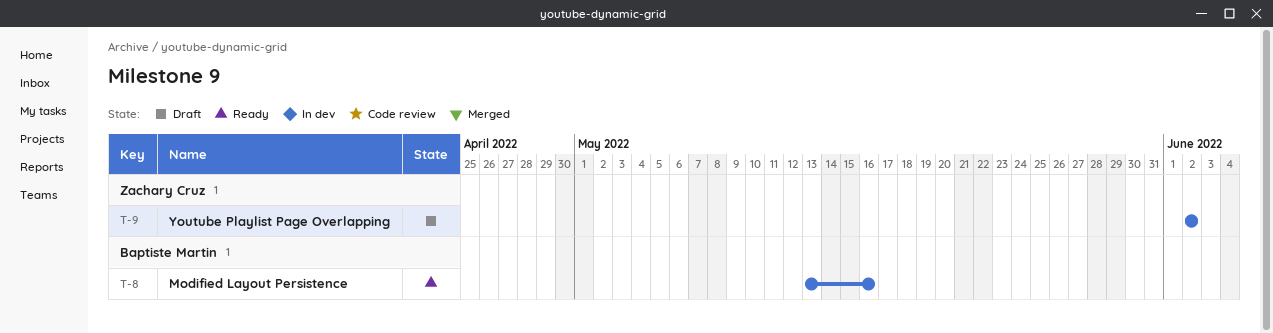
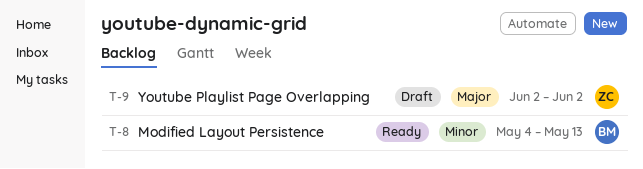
T-8, start: May 13 -> May 4
T-8, due: May 16 -> May 13

